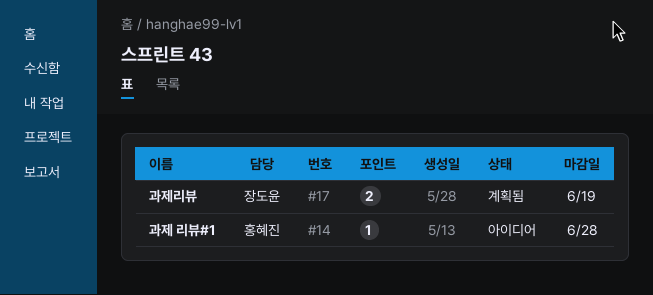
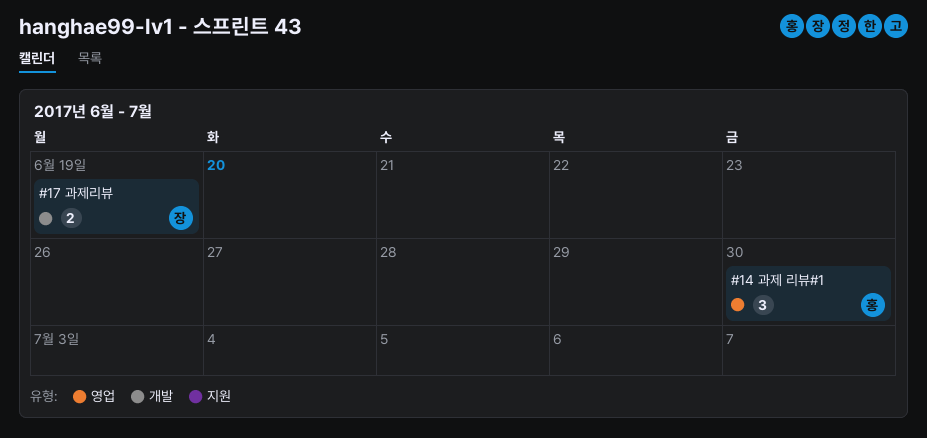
#14, estimate: 1 -> 3
#14, due: Jun 28 -> Jun 30

